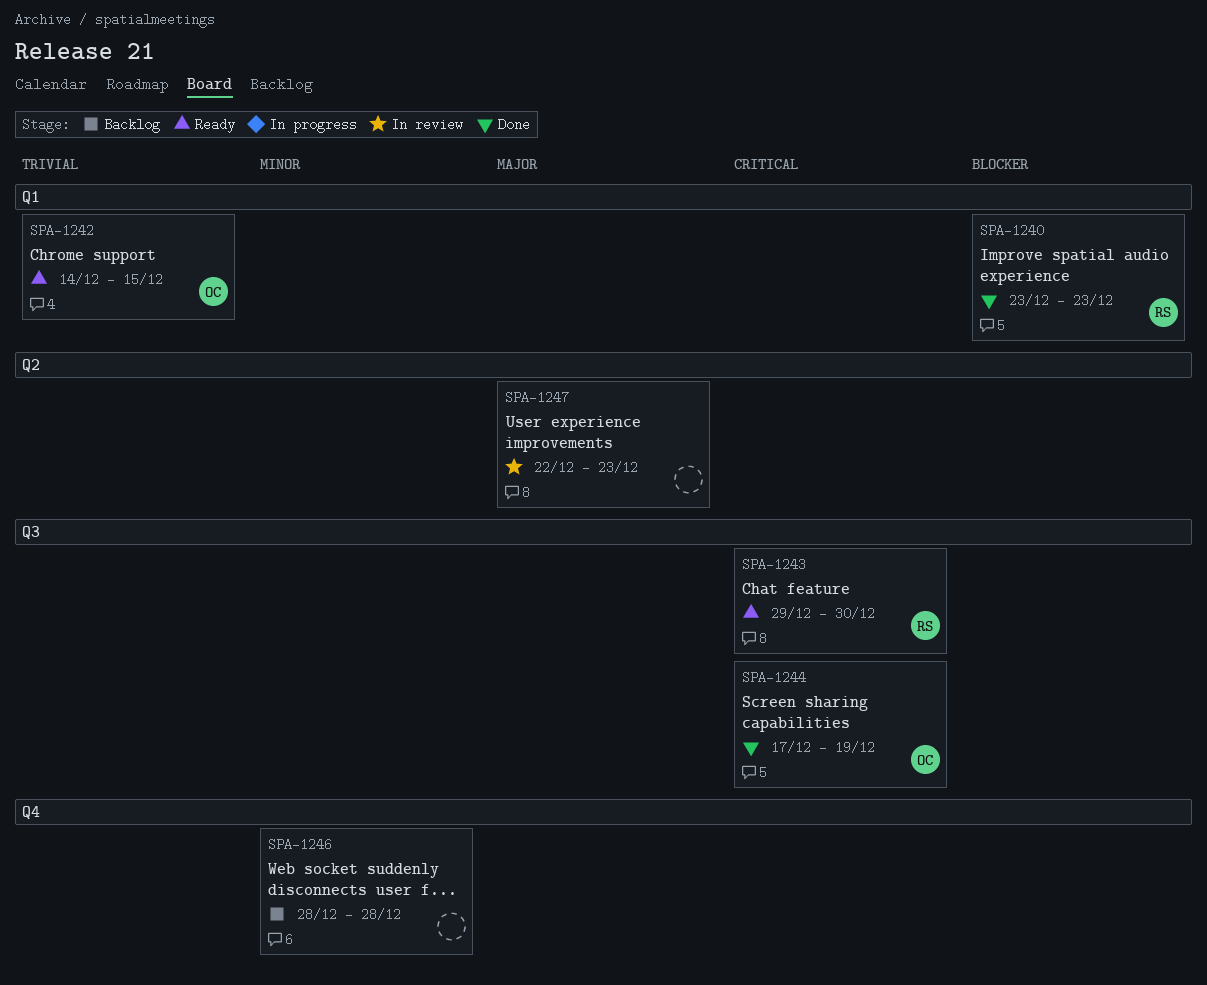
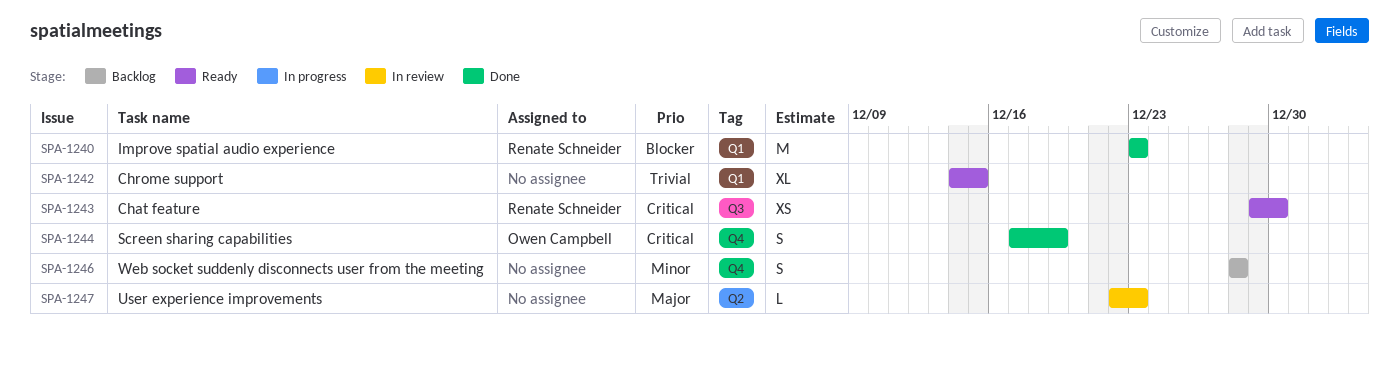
SPA-1242, owner: Owen Campbell -> none
SPA-1244, label: Q3 -> Q4

